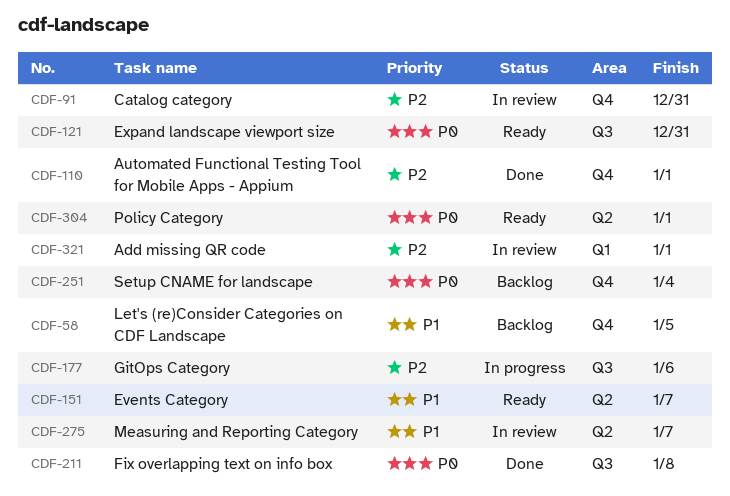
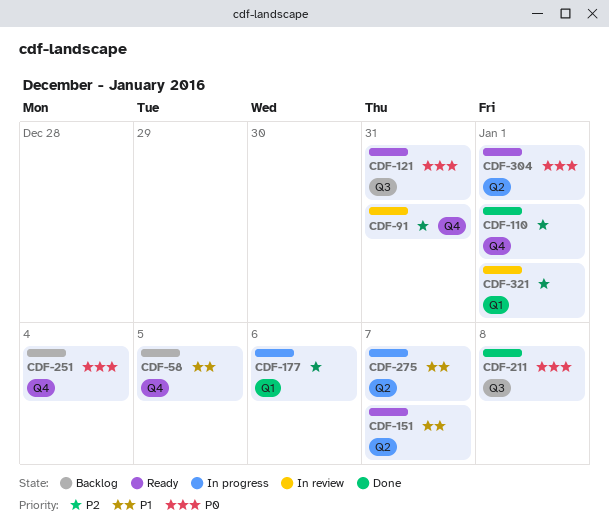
CDF-177, label: Q3 -> Q1
CDF-275, status: In review -> In progress

